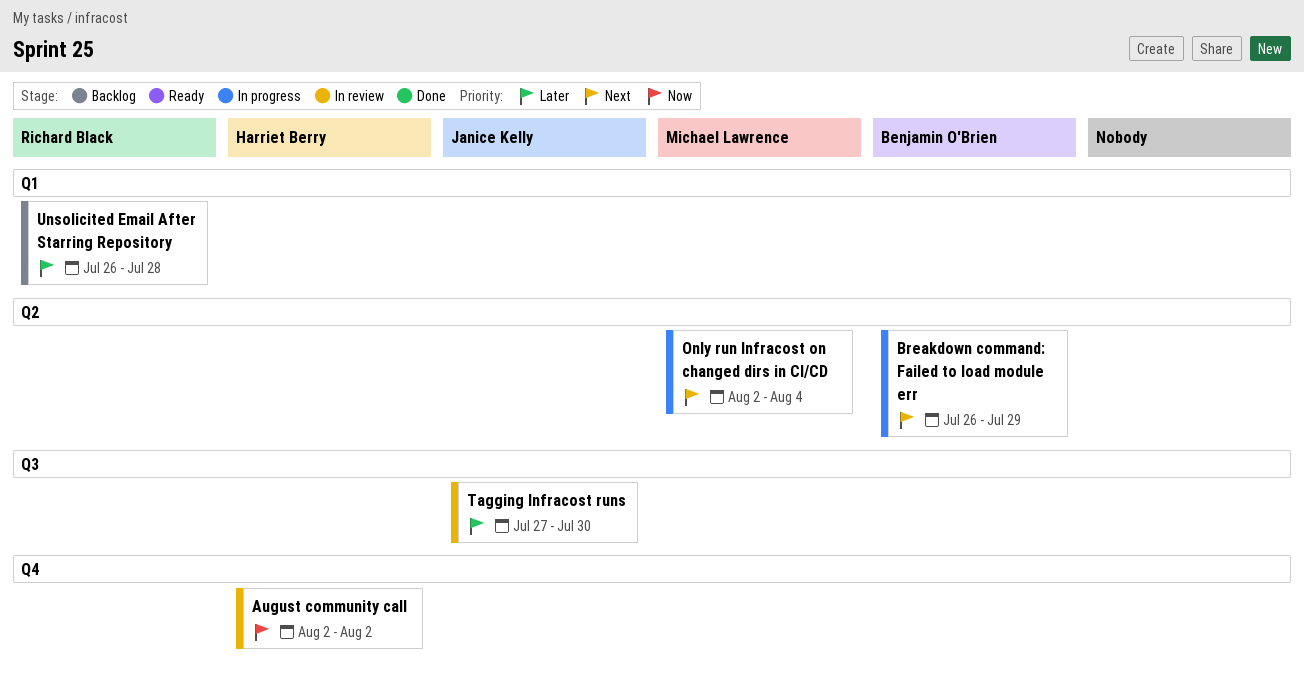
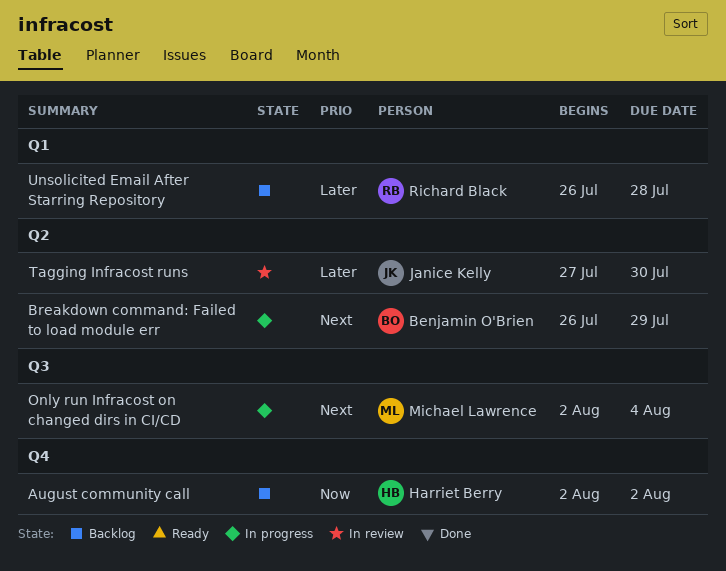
August community call, status: In review -> Backlog
Only run Infracost on changed dirs in CI/CD, label: Q2 -> Q3
Tagging Infracost runs, label: Q3 -> Q2

